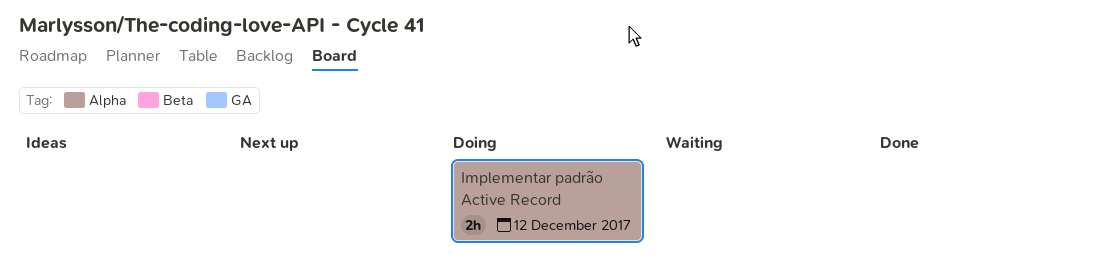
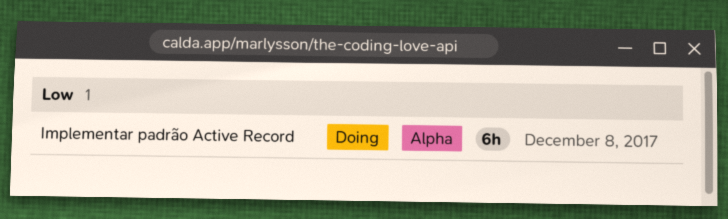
Implementar padrão Active Record, estimate: 2h -> 6h
Implementar padrão Active Record, due: Dec 12 -> Dec 8

